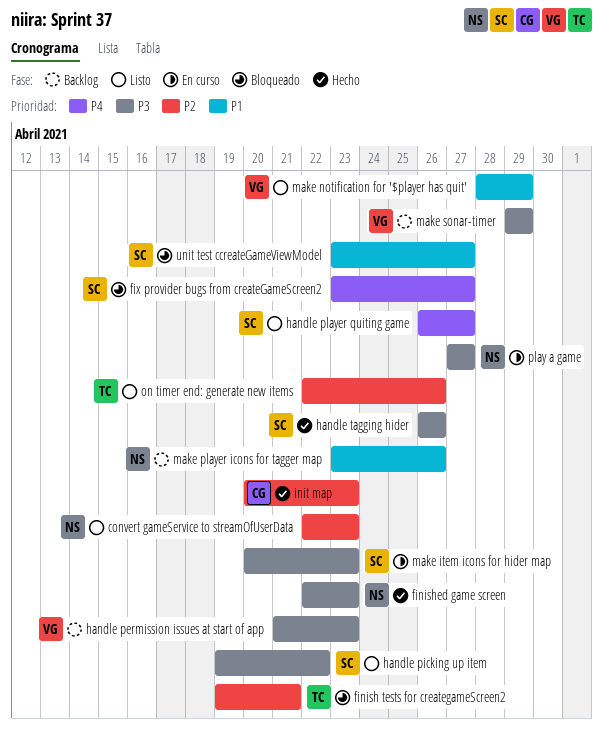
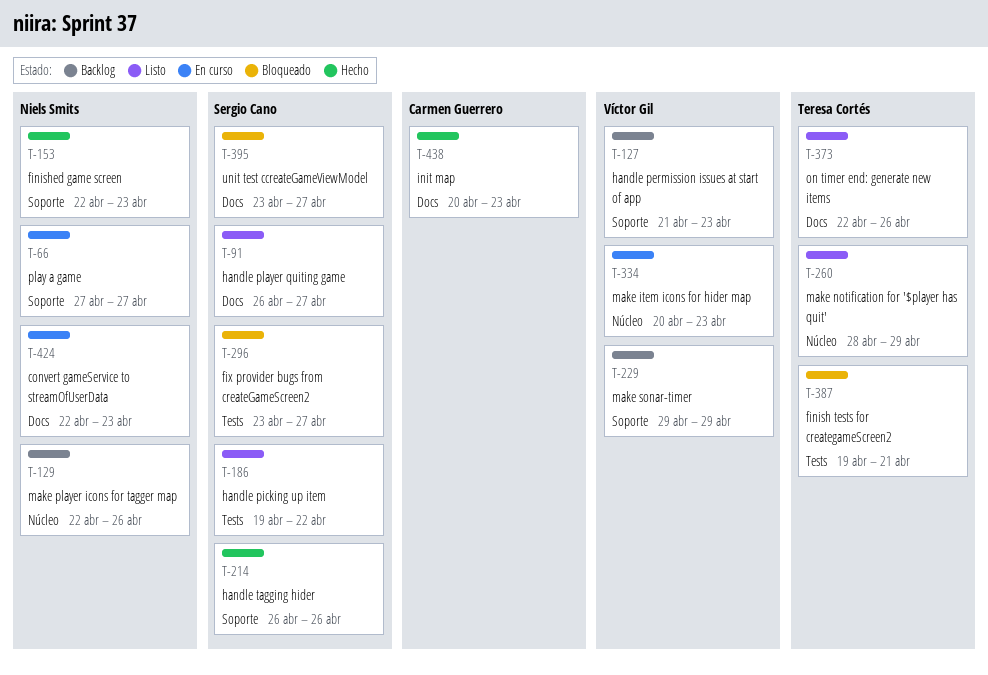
convert gameService to streamOfUserData, status: Listo -> En curso
make item icons for hider map, owner: Sergio Cano -> Víctor Gil
make notification for '$player has quit', owner: Víctor Gil -> Teresa Cortés
make player icons for tagger map, start: Apr 23 -> Apr 22

